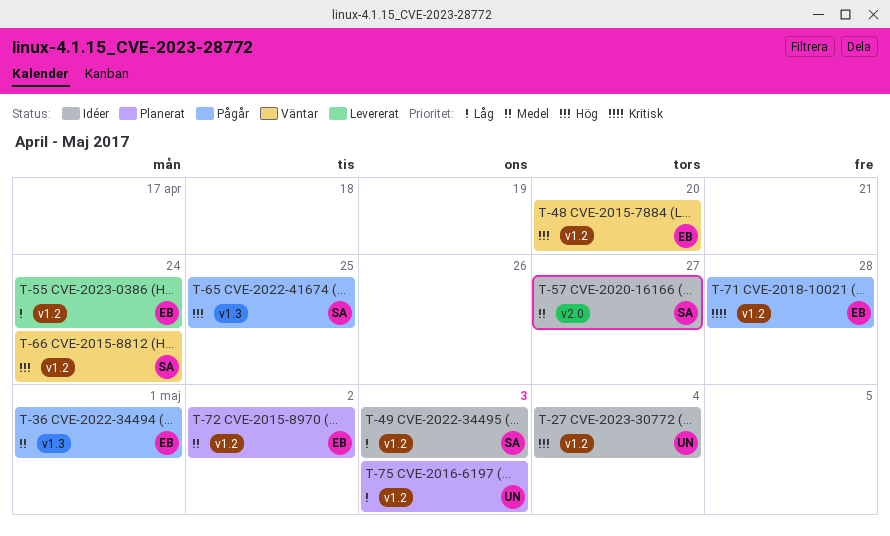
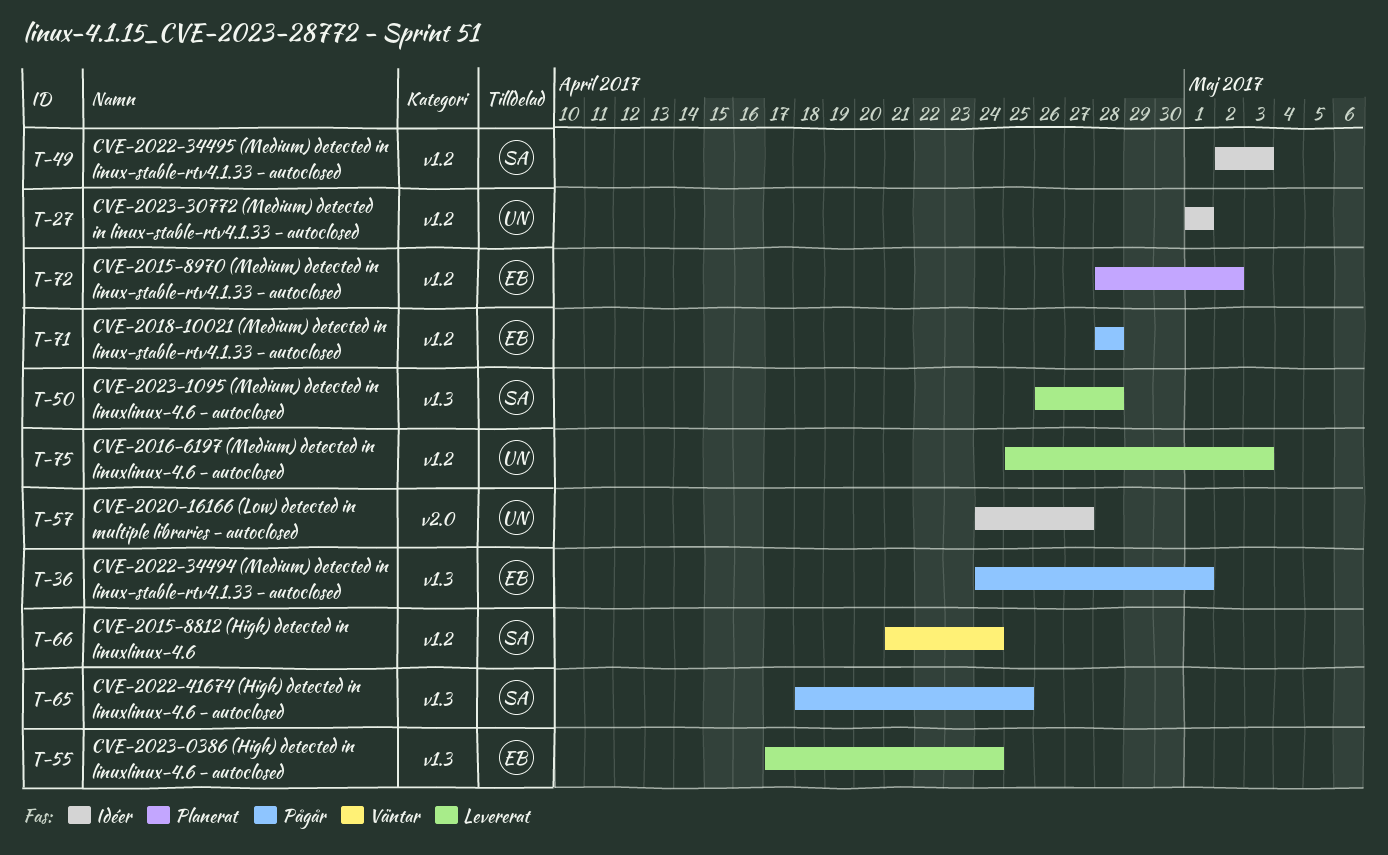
T-27, due: May 4 -> May 1
T-48: present -> none
T-50: none -> present
T-55, label: v1.2 -> v1.3
T-57, owner: SA -> UN
T-75, status: Planerat -> Levererat

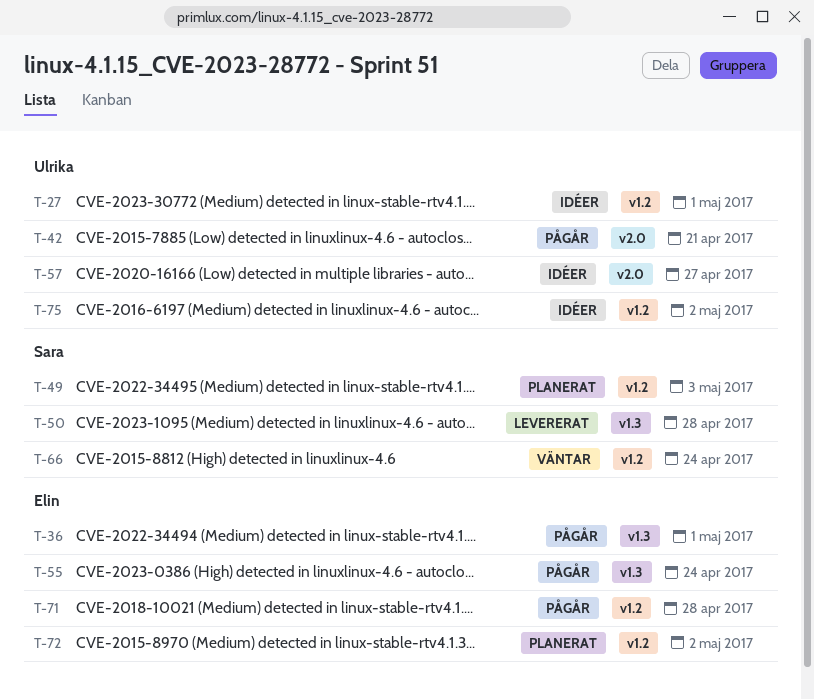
T-42: none -> present
T-49, status: Idéer -> Planerat
T-55, status: Levererat -> Pågår
T-65: present -> none
T-75, status: Levererat -> Idéer
T-75, due: May 3 -> May 2

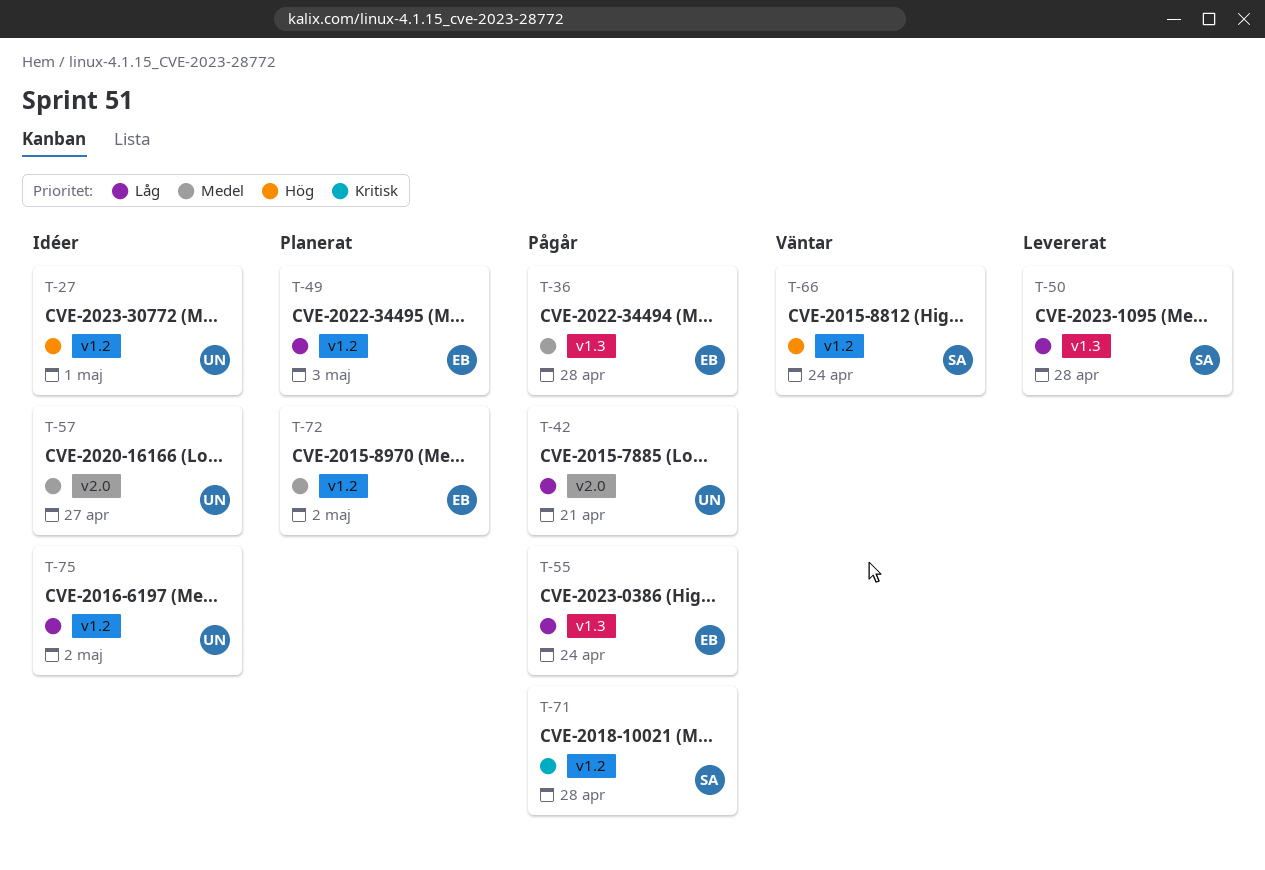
T-36, due: May 1 -> Apr 28
T-49, owner: Sara -> Elin
T-71, owner: Elin -> Sara

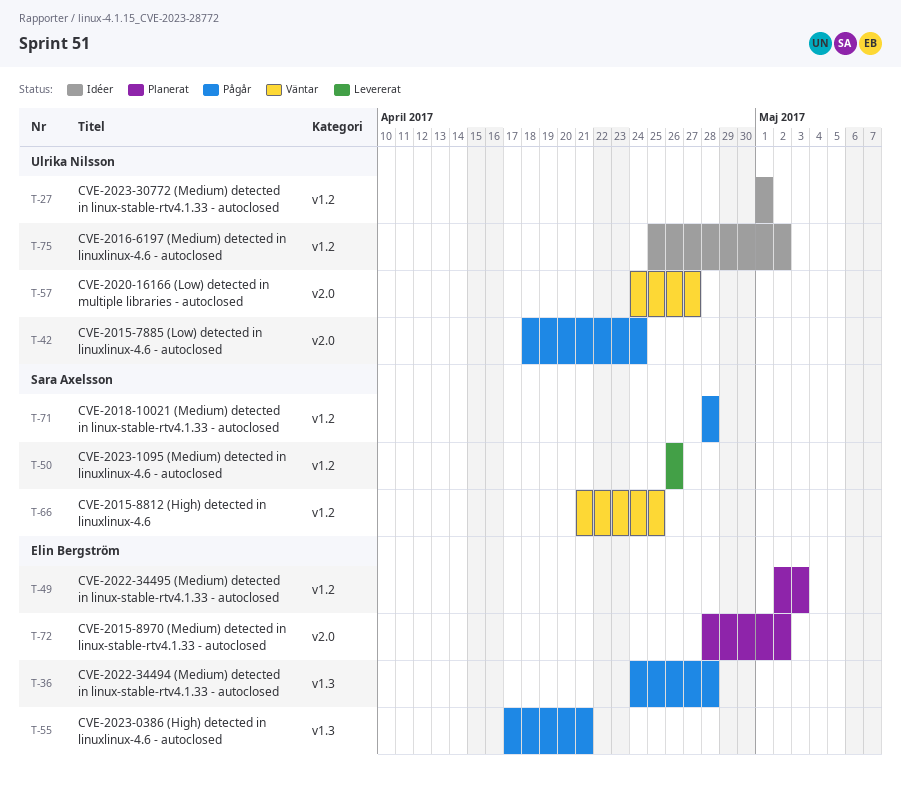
T-42, due: Apr 21 -> Apr 24
T-50, label: v1.3 -> v1.2
T-50, due: Apr 28 -> Apr 26
T-55, due: Apr 24 -> Apr 21
T-57, status: Idéer -> Väntar
T-66, due: Apr 24 -> Apr 25
T-72, label: v1.2 -> v2.0

